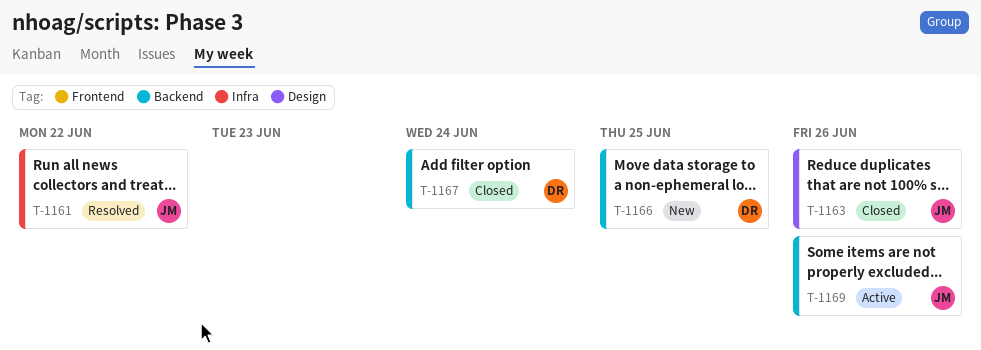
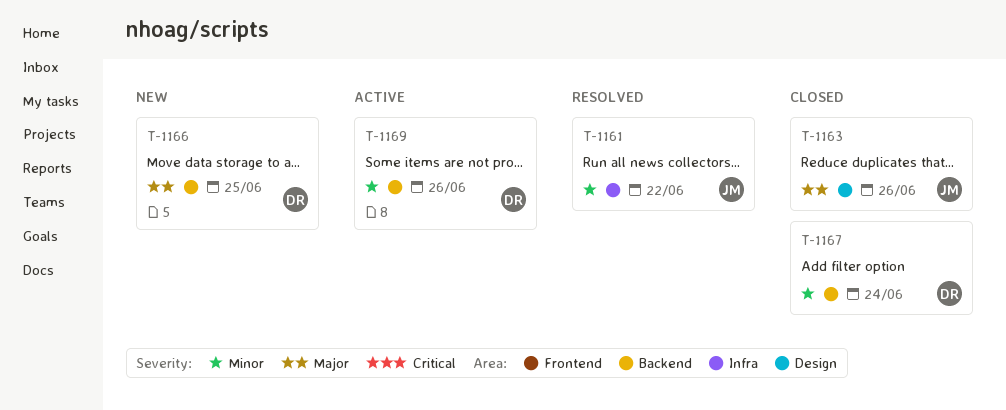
T-1169, owner: JM -> DR

